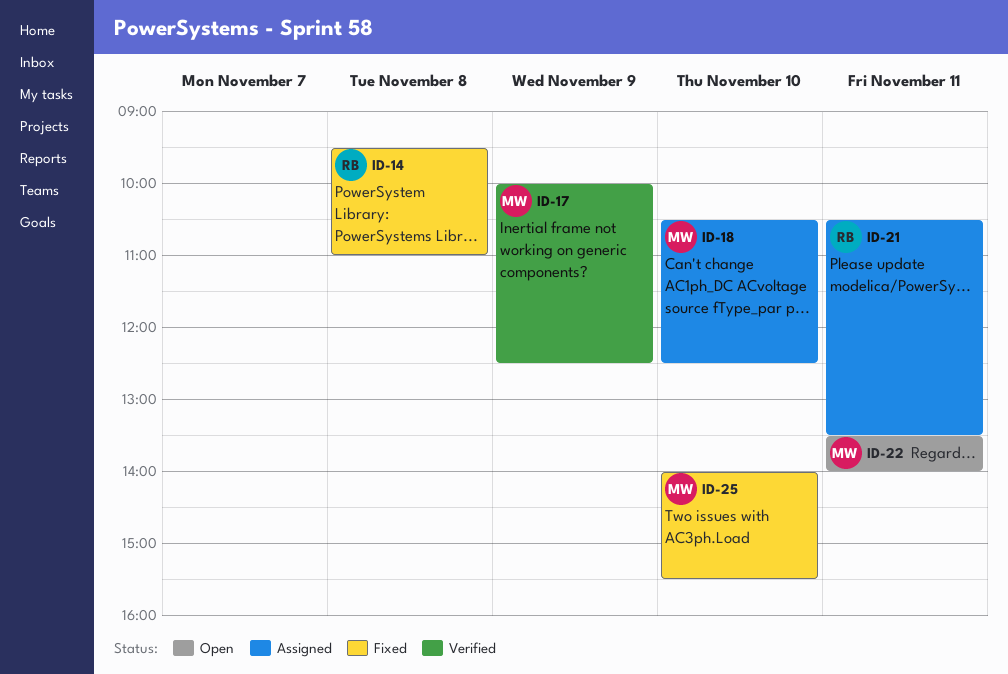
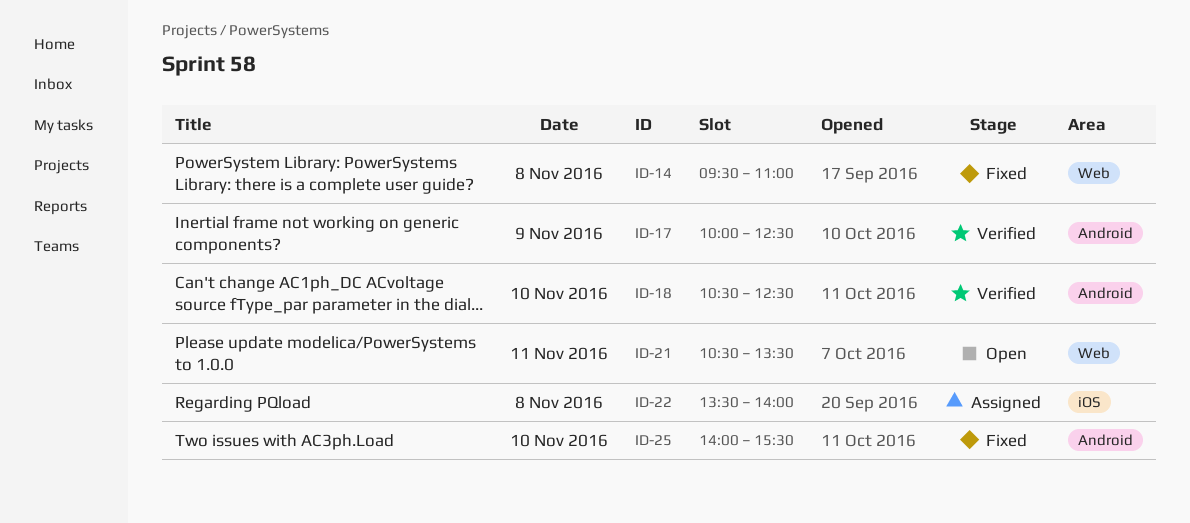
ID-18, status: Assigned -> Verified
ID-21, status: Assigned -> Open
ID-22, status: Open -> Assigned
ID-22, day: Nov 11 -> Nov 8

